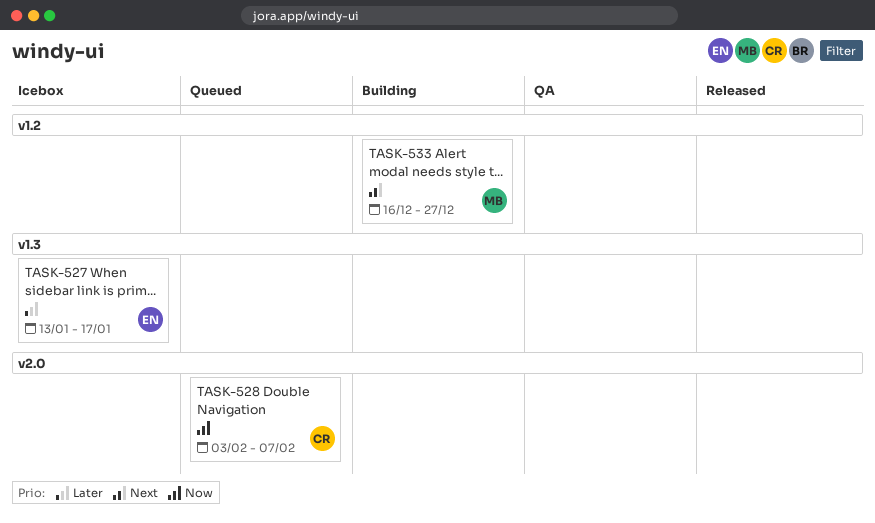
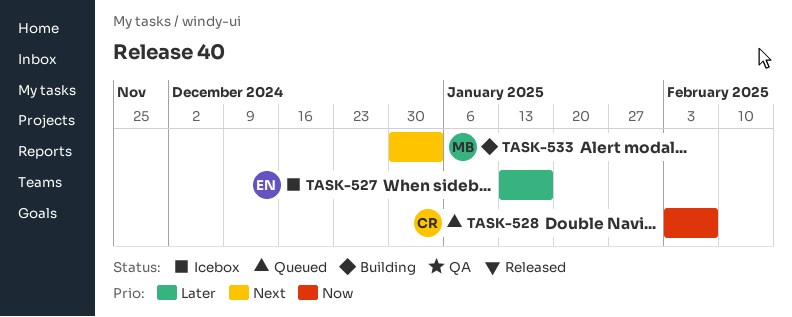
TASK-533, start: Dec 16 -> Dec 30
TASK-533, due: Dec 27 -> Jan 3

